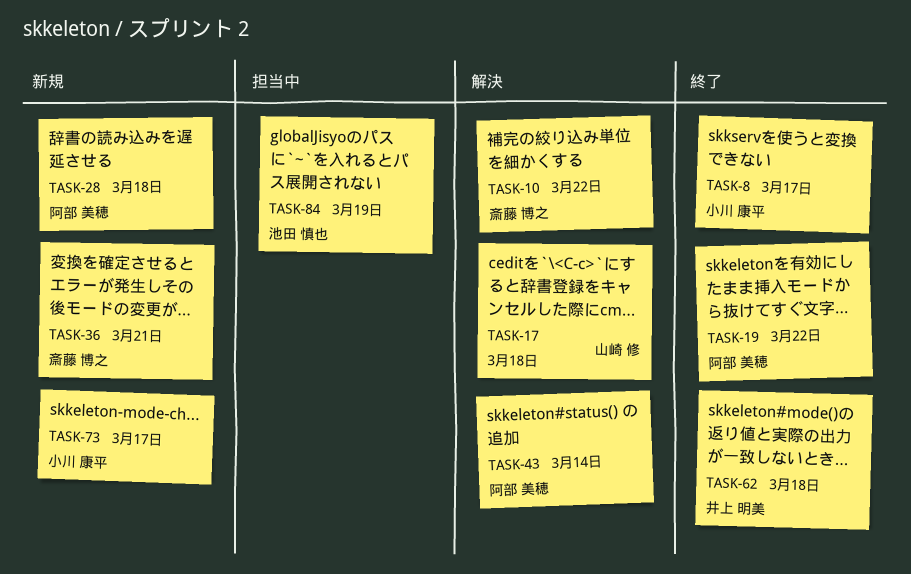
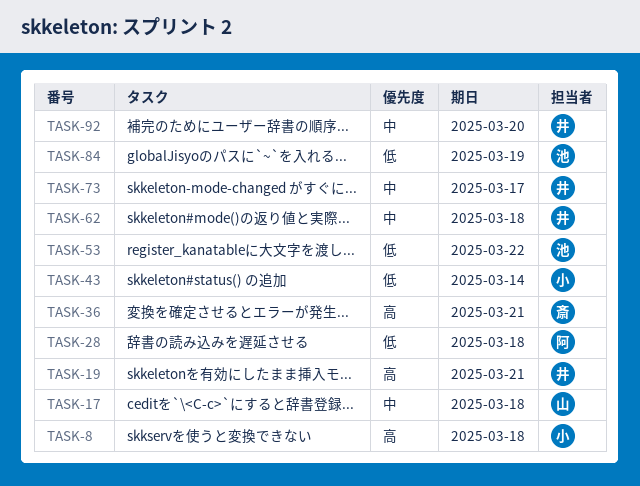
TASK-8, due: Mar 17 -> Mar 18
TASK-10: present -> none
TASK-19, owner: 阿部 美穂 -> 井上 明美
TASK-19, due: Mar 22 -> Mar 21
TASK-43, owner: 阿部 美穂 -> 小川 康平
TASK-53: none -> present
TASK-73, owner: 小川 康平 -> 井上 明美
TASK-92: none -> present

